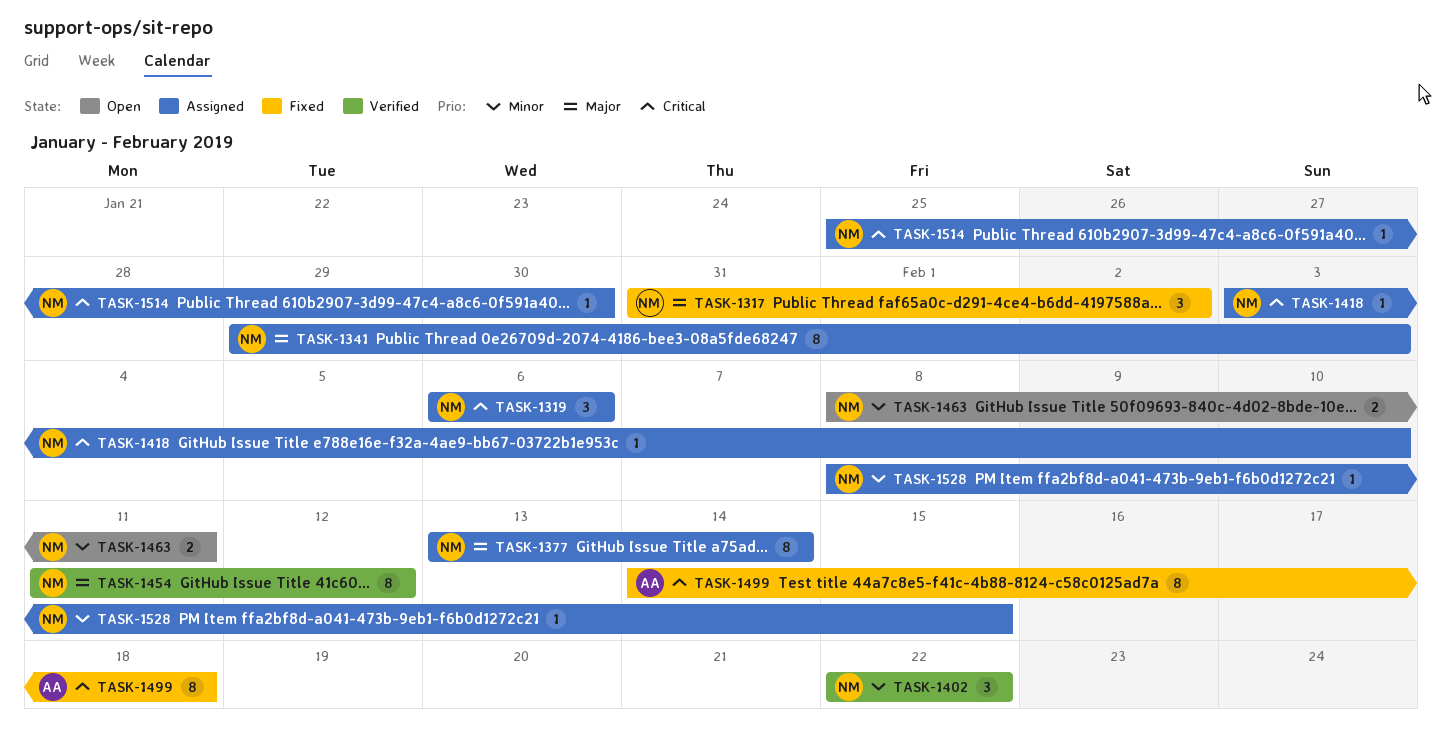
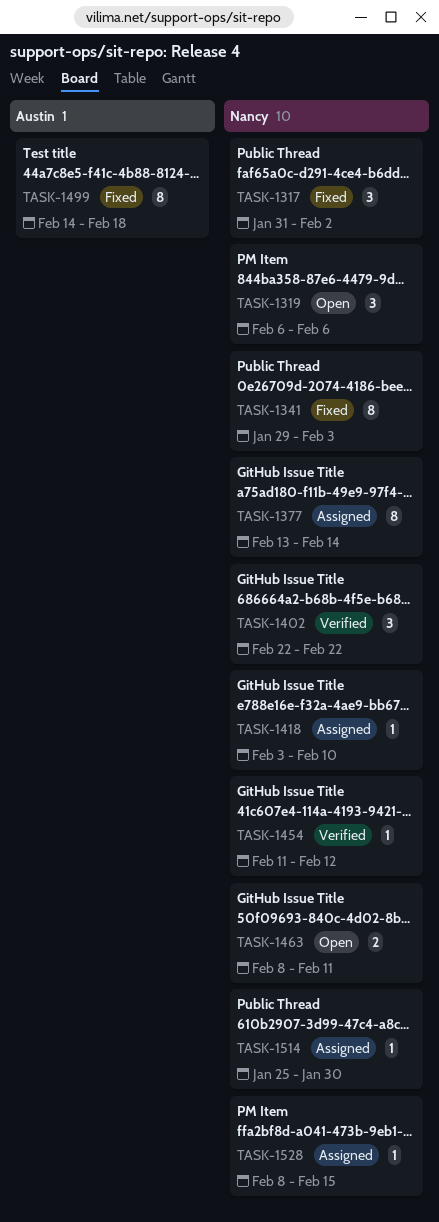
TASK-1319, status: Assigned -> Open
TASK-1341, status: Assigned -> Fixed
TASK-1454, estimate: 8 -> 1

